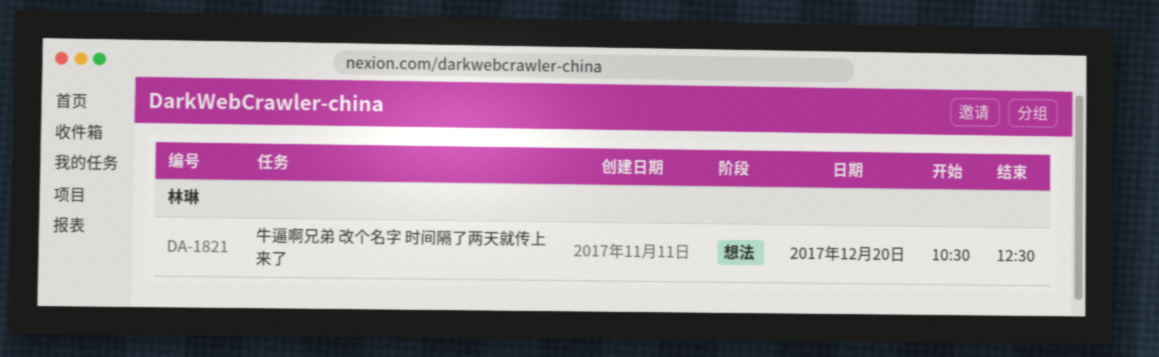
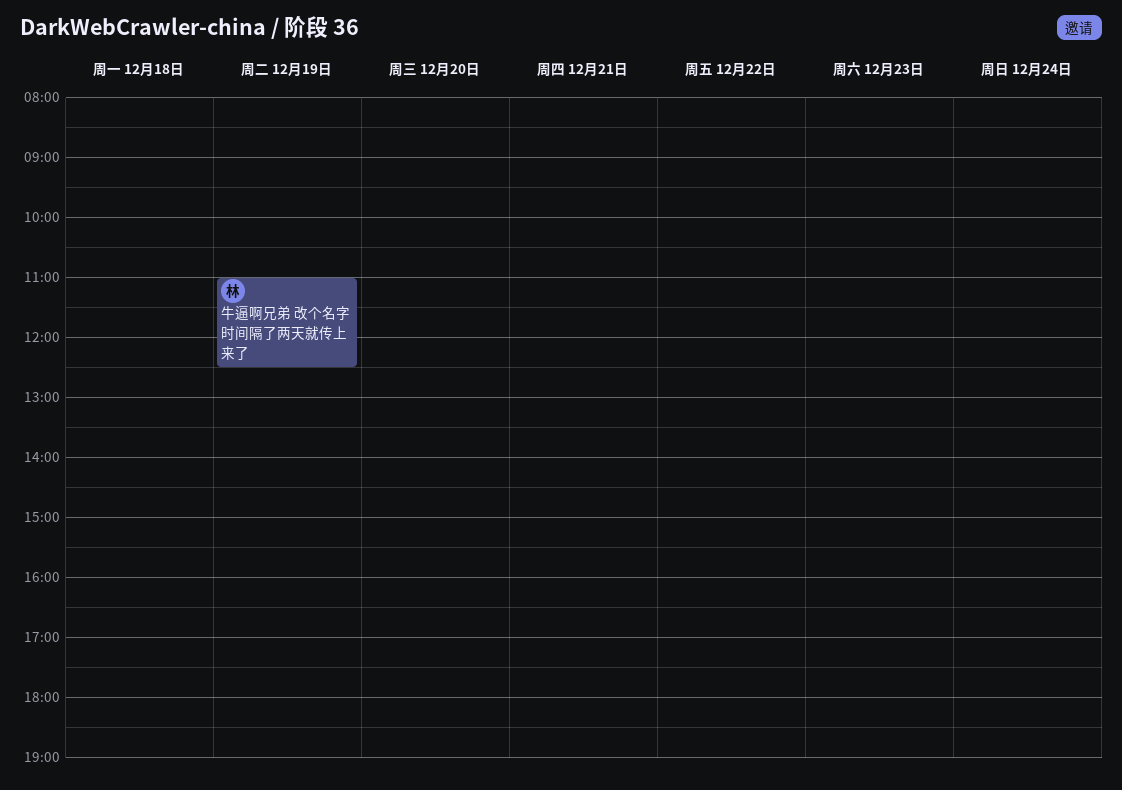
牛逼啊兄弟 改个名字 时间隔了两天就传上来了, day: Dec 20 -> Dec 19
牛逼啊兄弟 改个名字 时间隔了两天就传上来了, begins: 10:30 -> 11:00

